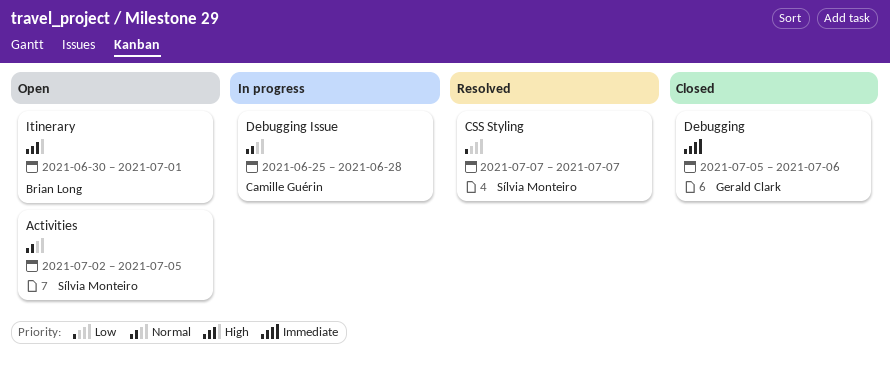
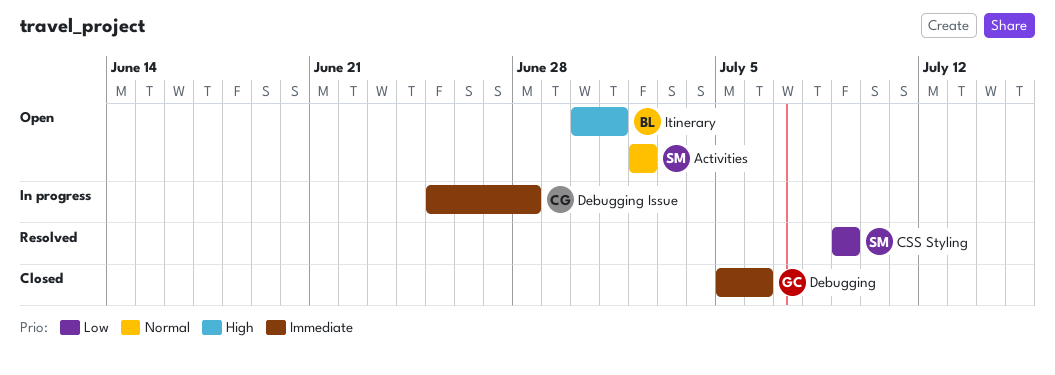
Activities, due: Jul 5 -> Jul 2
CSS Styling, start: Jul 7 -> Jul 9
CSS Styling, due: Jul 7 -> Jul 9
Debugging Issue, priority: Normal -> Immediate

